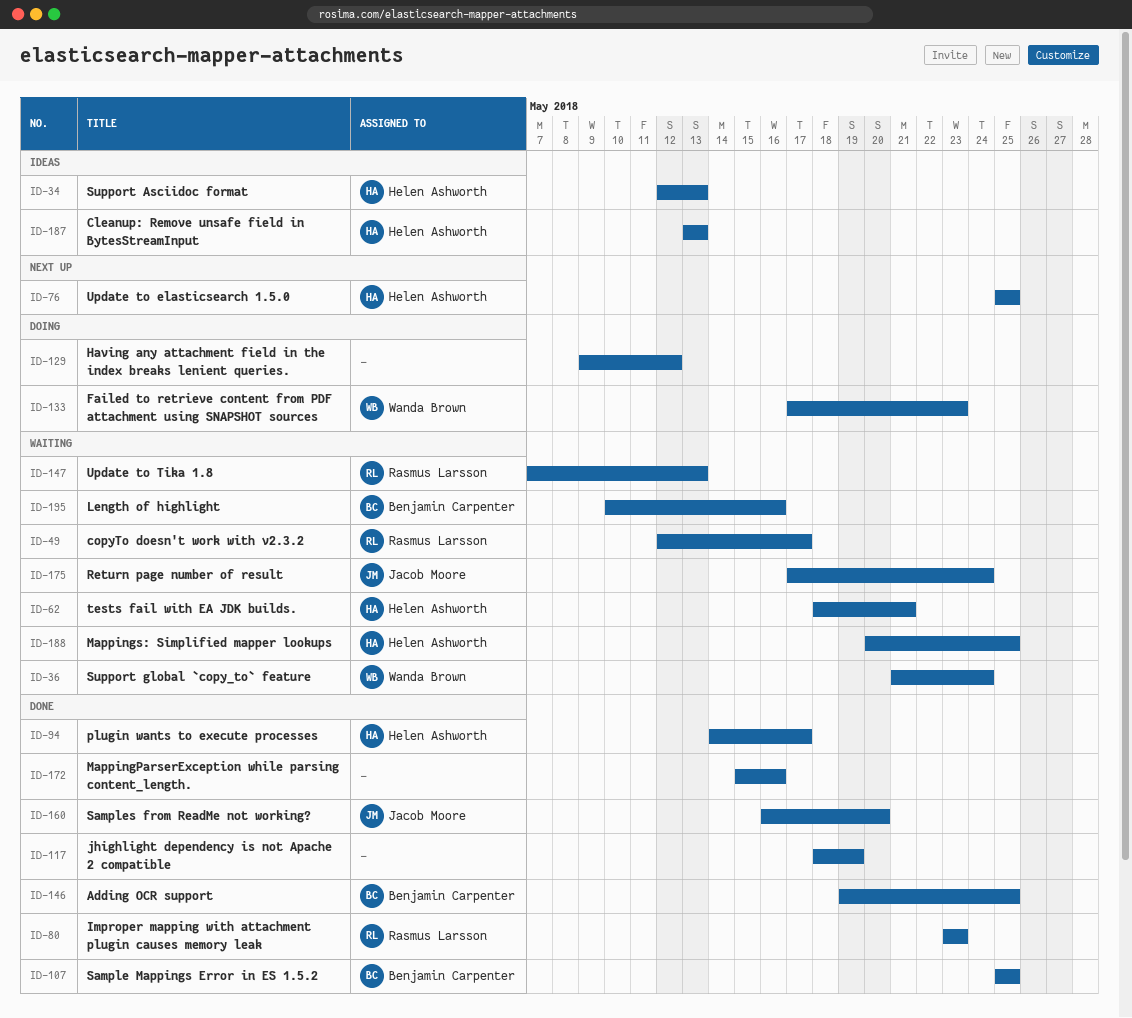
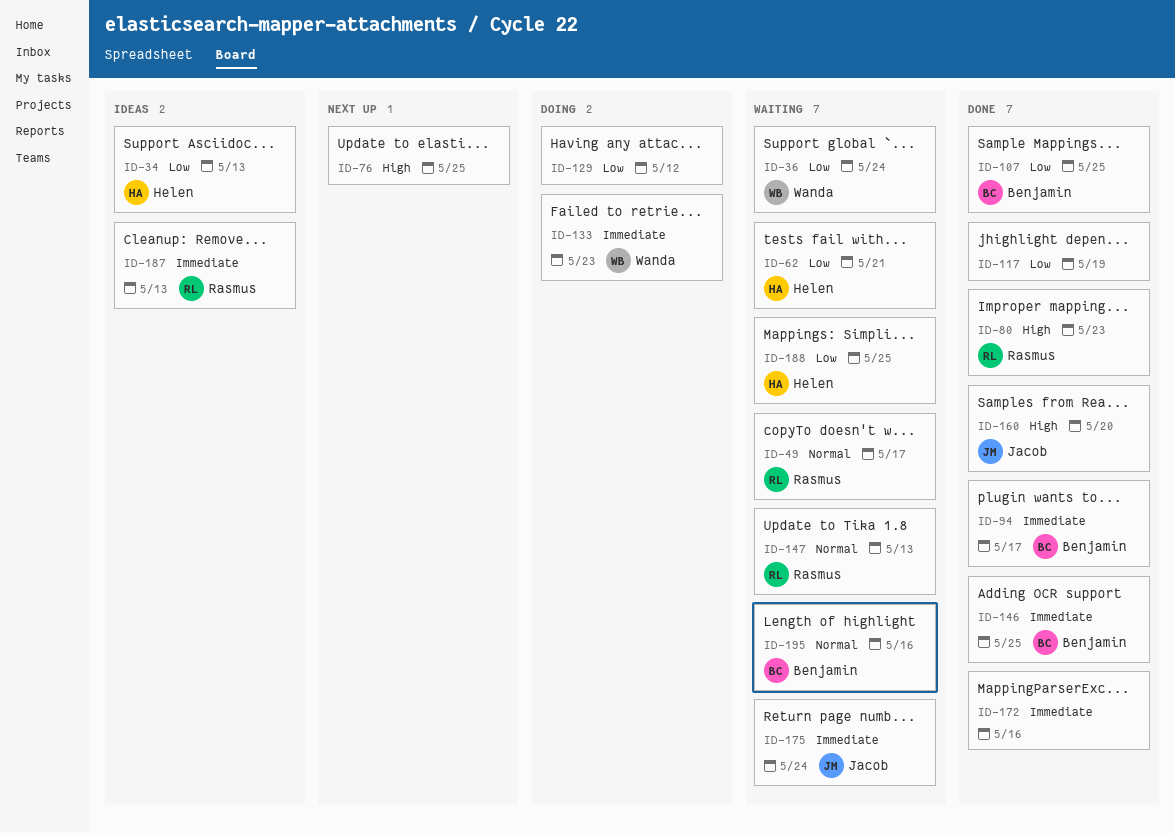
ID-76, owner: Helen Ashworth -> none
ID-94, owner: Helen Ashworth -> Benjamin Carpenter
ID-187, owner: Helen Ashworth -> Rasmus Larsson

